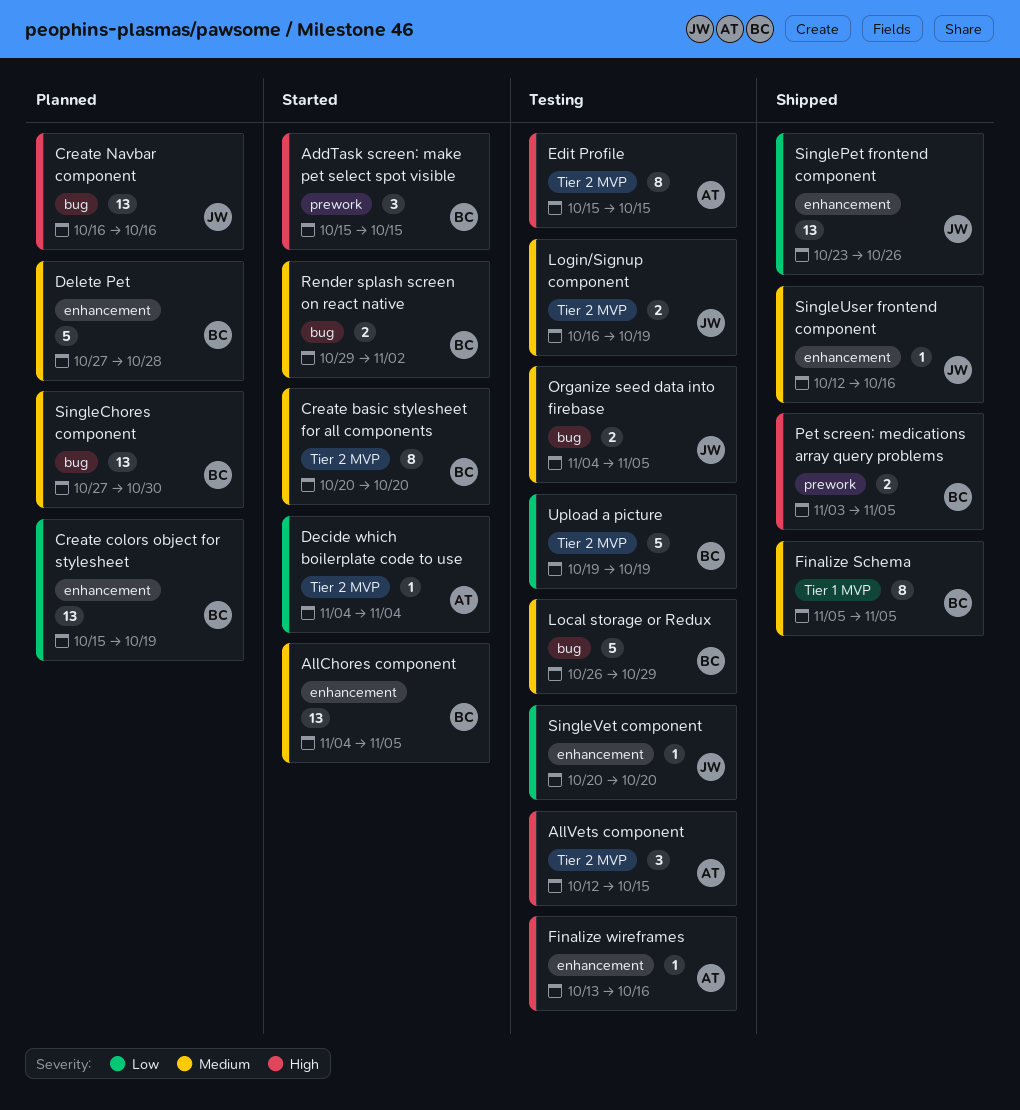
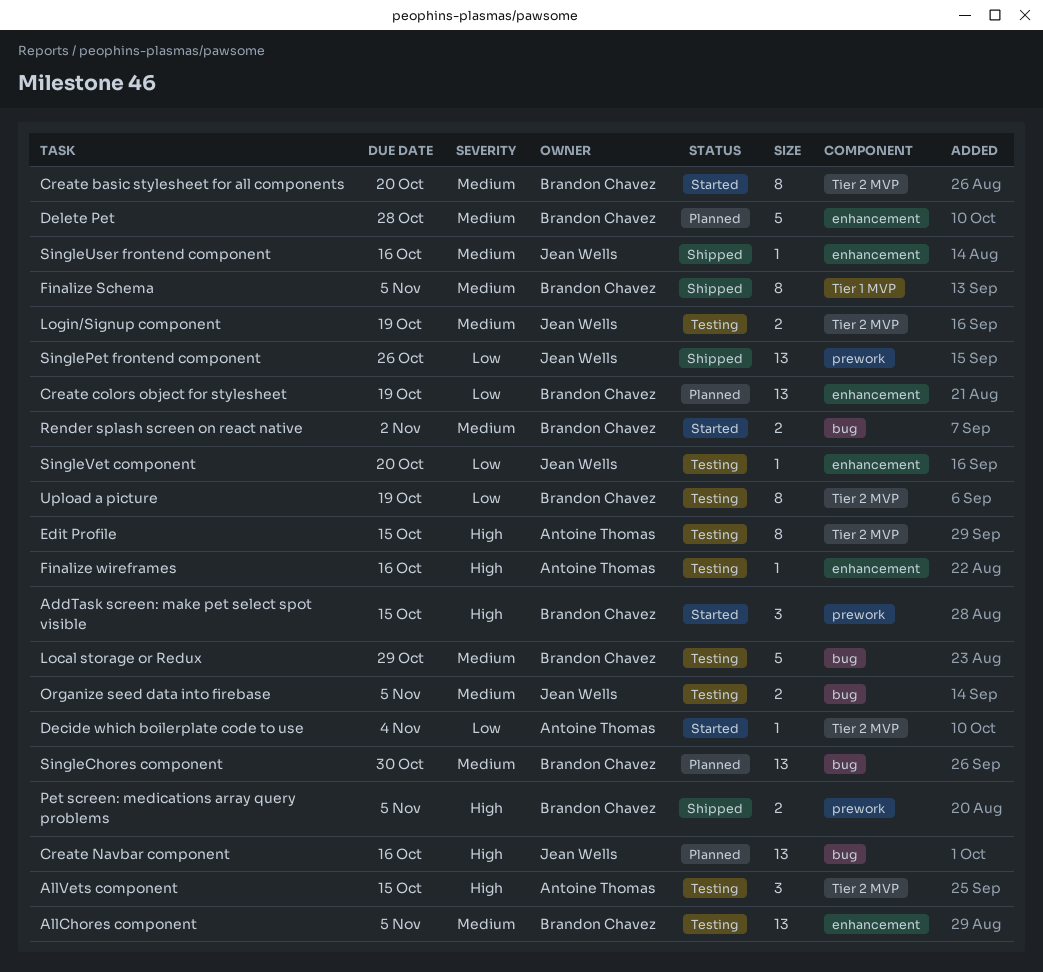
AllChores component, status: Started -> Testing
SinglePet frontend component, label: enhancement -> prework
Upload a picture, estimate: 5 -> 8

